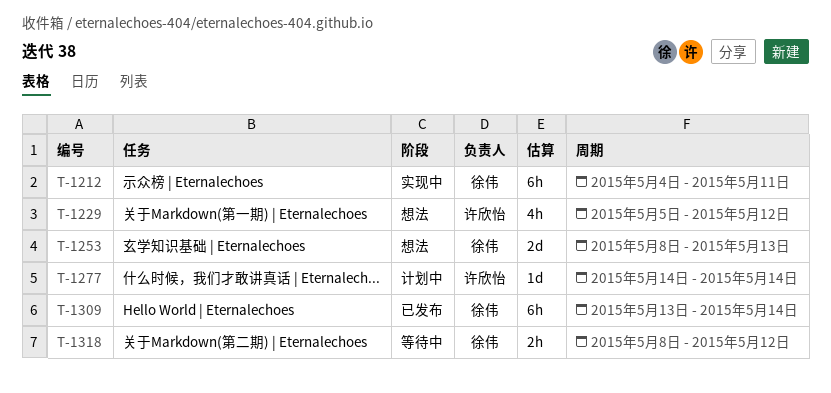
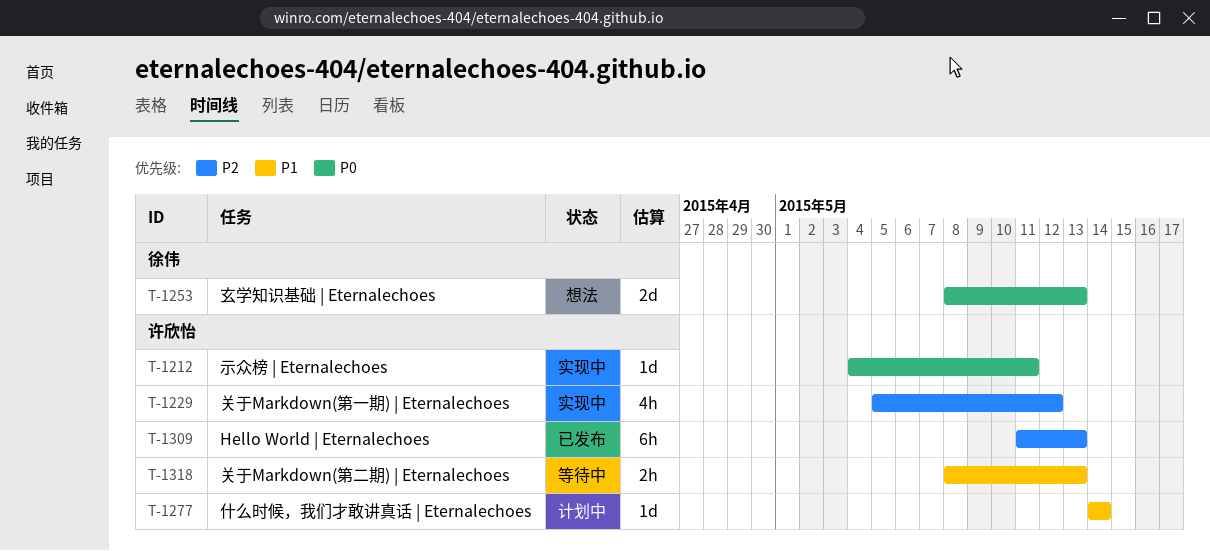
T-1212, owner: 徐伟 -> 许欣怡
T-1212, estimate: 6h -> 1d
T-1229, status: 想法 -> 实现中
T-1309, owner: 徐伟 -> 许欣怡
T-1309, start: May 13 -> May 11
T-1309, due: May 14 -> May 13
T-1318, owner: 徐伟 -> 许欣怡
T-1318, due: May 12 -> May 13

